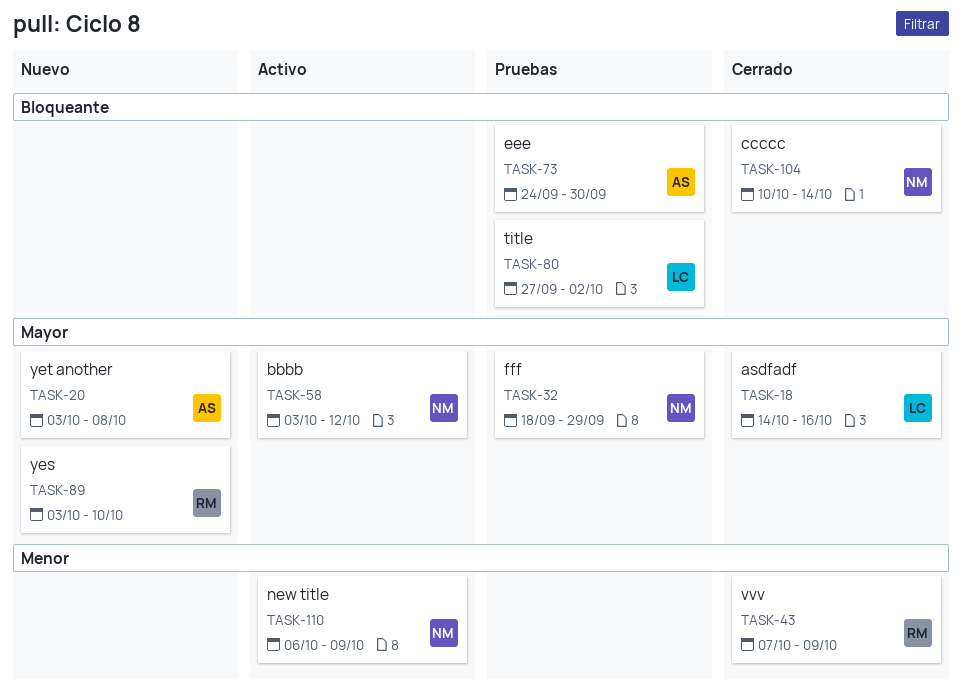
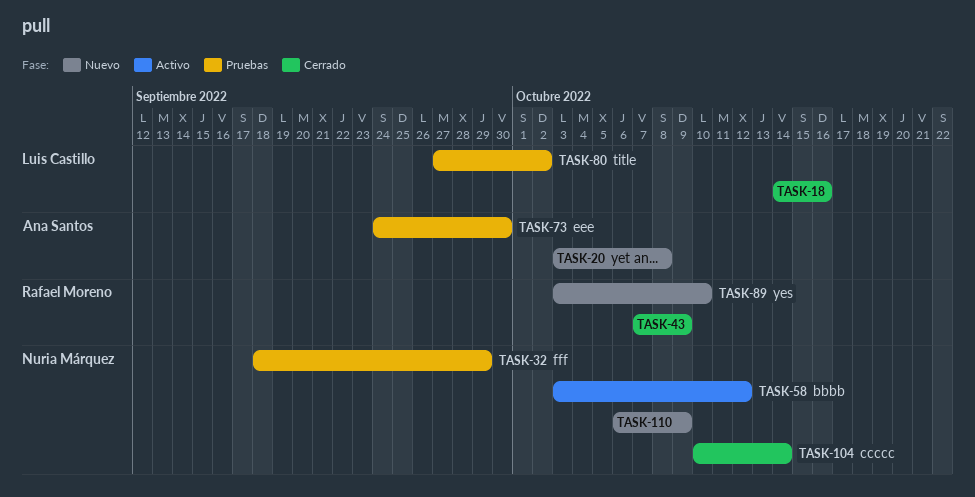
TASK-110, status: Activo -> Nuevo

